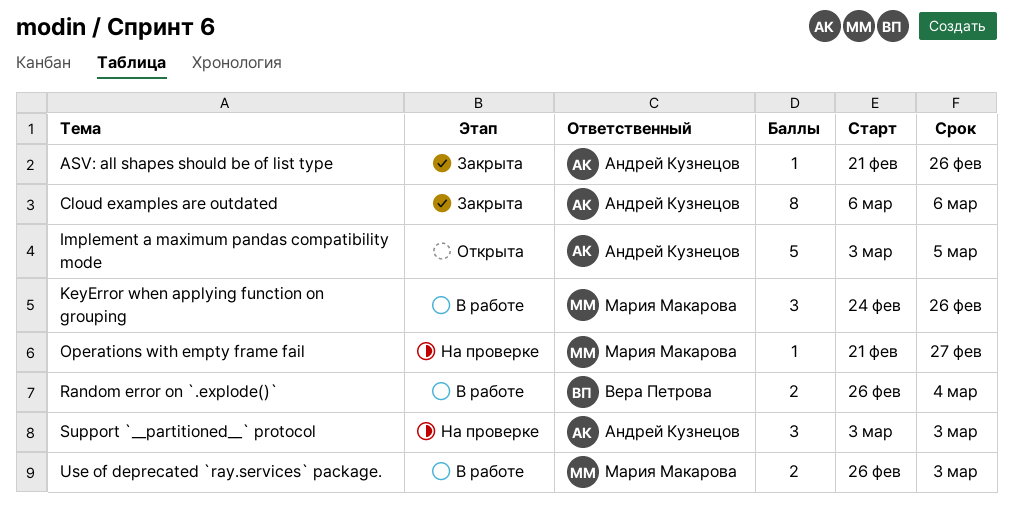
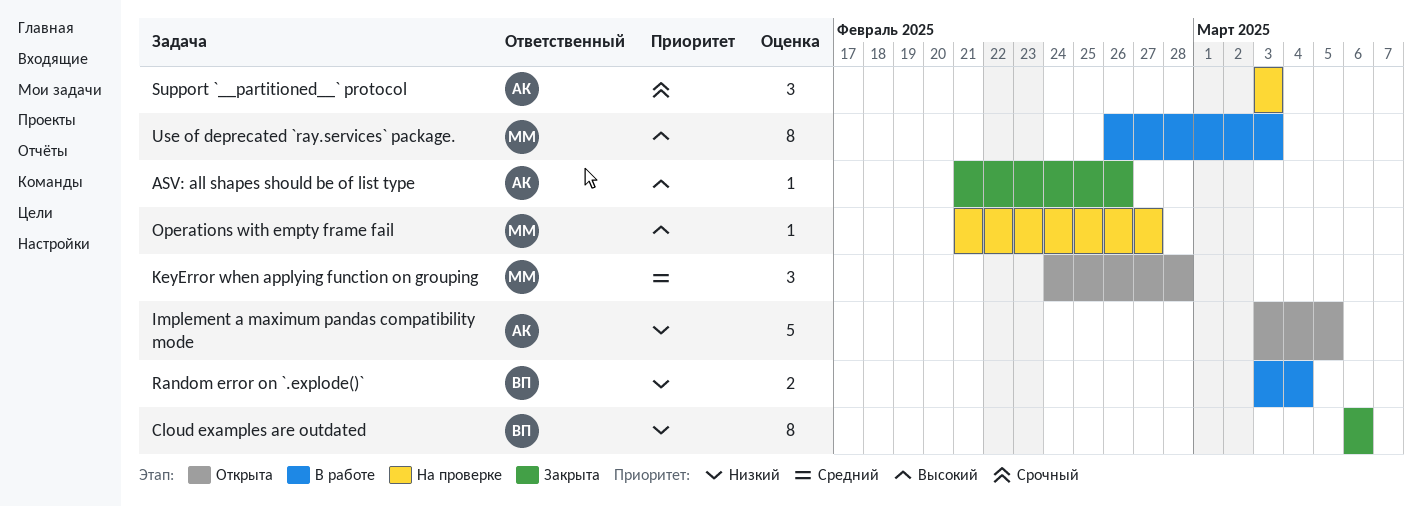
Cloud examples are outdated, owner: Андрей Кузнецов -> Вера Петрова
KeyError when applying function on grouping, status: В работе -> Открыта
KeyError when applying function on grouping, due: Feb 26 -> Feb 28
Random error on `.explode()`, start: Feb 26 -> Mar 3
Use of deprecated `ray.services` package., estimate: 2 -> 8

